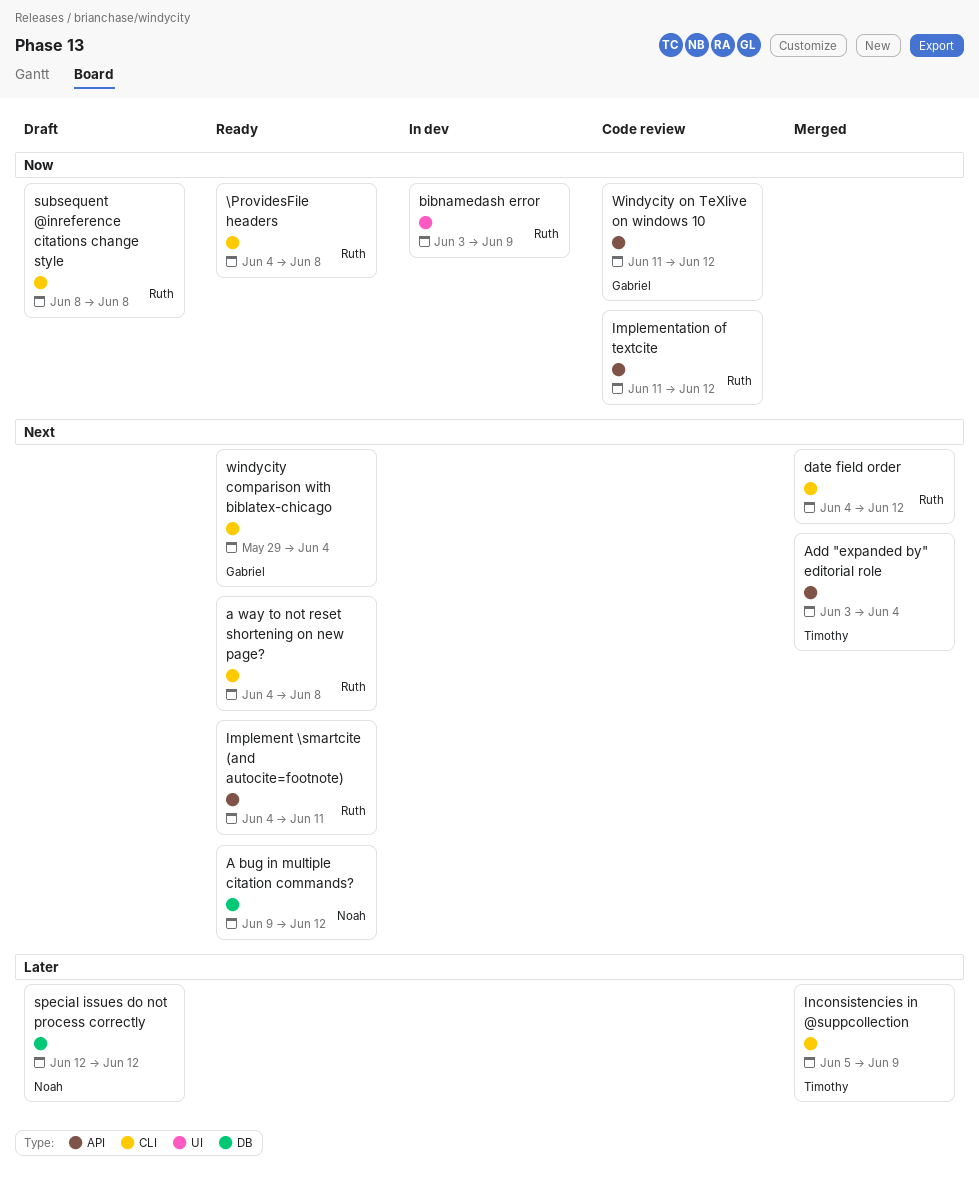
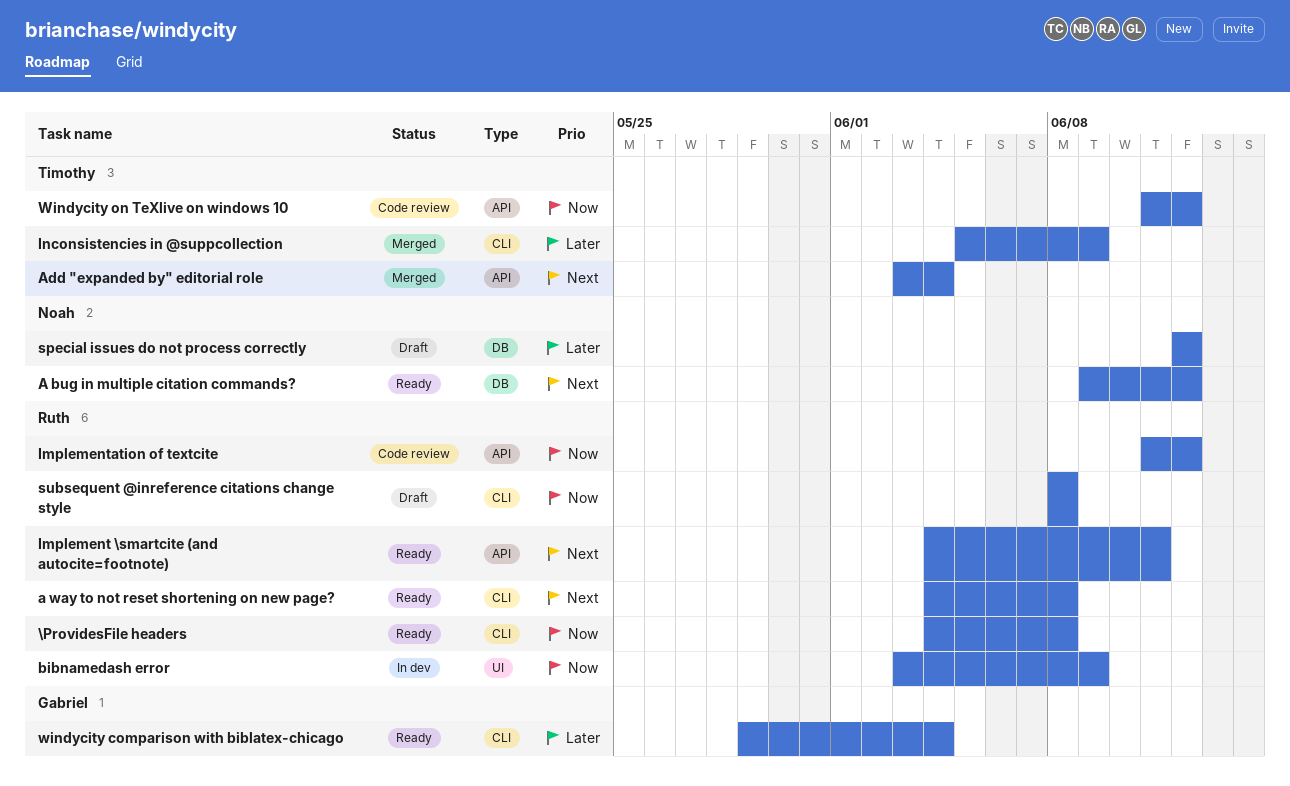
date field order: present -> none
windycity comparison with biblatex-chicago, priority: Next -> Later
Windycity on TeXlive on windows 10, owner: Gabriel -> Timothy

